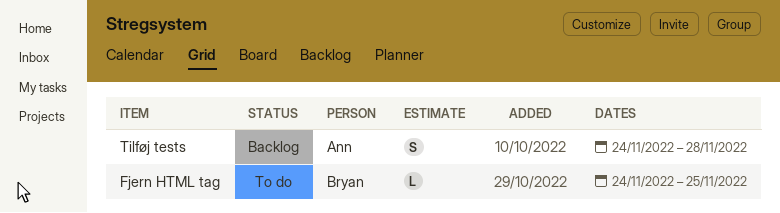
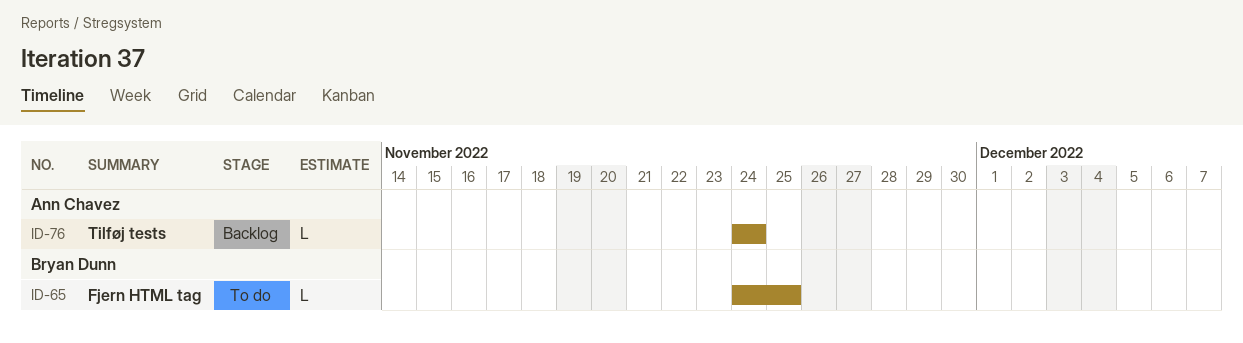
Tilføj tests, estimate: S -> L
Tilføj tests, due: Nov 28 -> Nov 24

